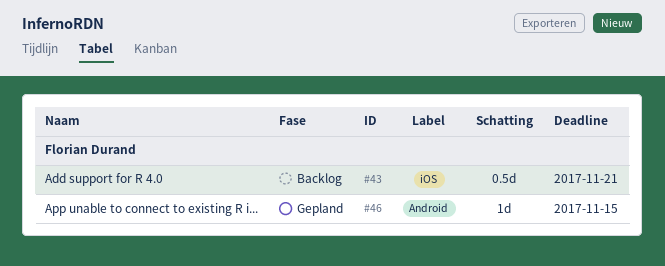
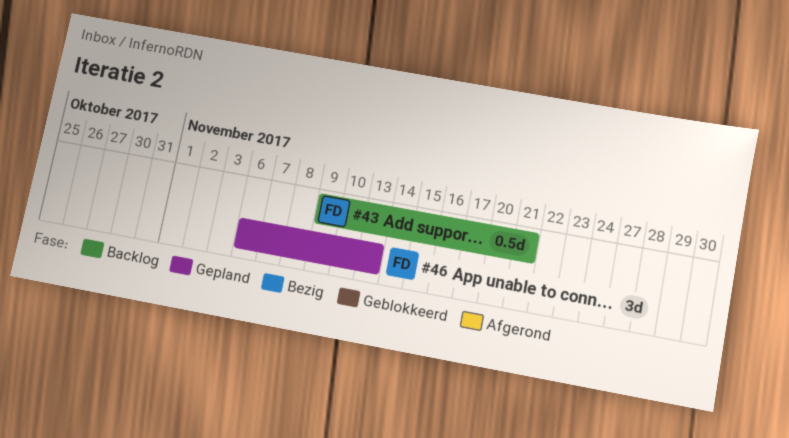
#46, estimate: 1d -> 3d
#46, due: Nov 15 -> Nov 13

